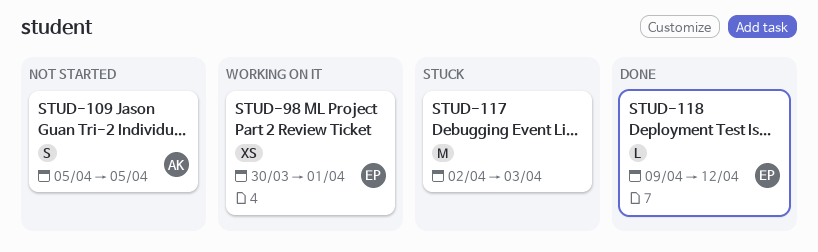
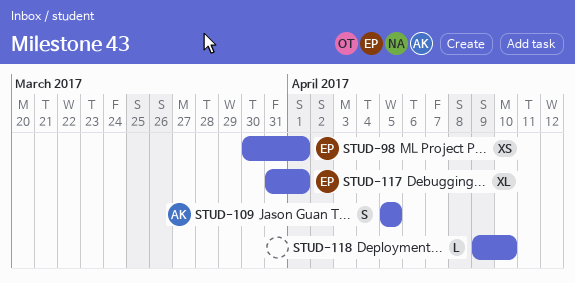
STUD-117, owner: none -> EP
STUD-117, estimate: M -> XL
STUD-117, start: Apr 2 -> Mar 31
STUD-117, due: Apr 3 -> Apr 1
STUD-118, owner: EP -> none
STUD-118, due: Apr 12 -> Apr 10

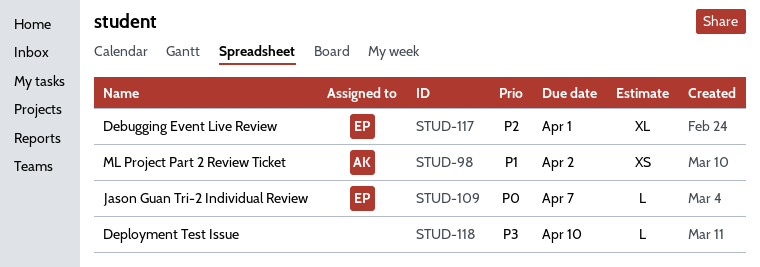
STUD-98, owner: EP -> AK
STUD-98, due: Apr 1 -> Apr 2
STUD-109, owner: AK -> EP
STUD-109, estimate: S -> L
STUD-109, due: Apr 5 -> Apr 7

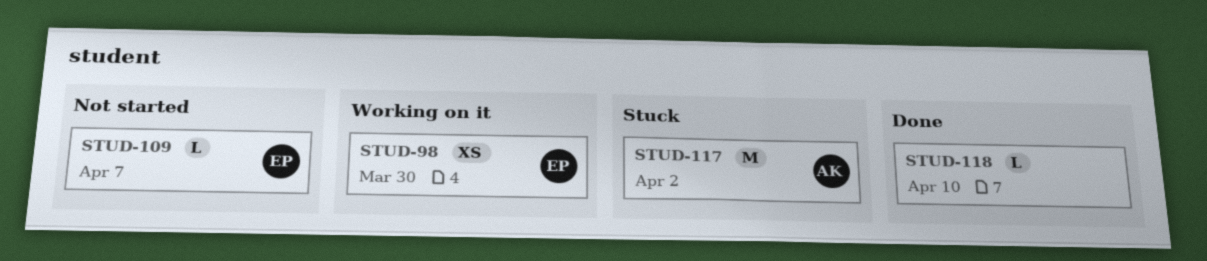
STUD-98, owner: AK -> EP
STUD-98, due: Apr 2 -> Mar 30
STUD-117, owner: EP -> AK
STUD-117, estimate: XL -> M
STUD-117, due: Apr 1 -> Apr 2

